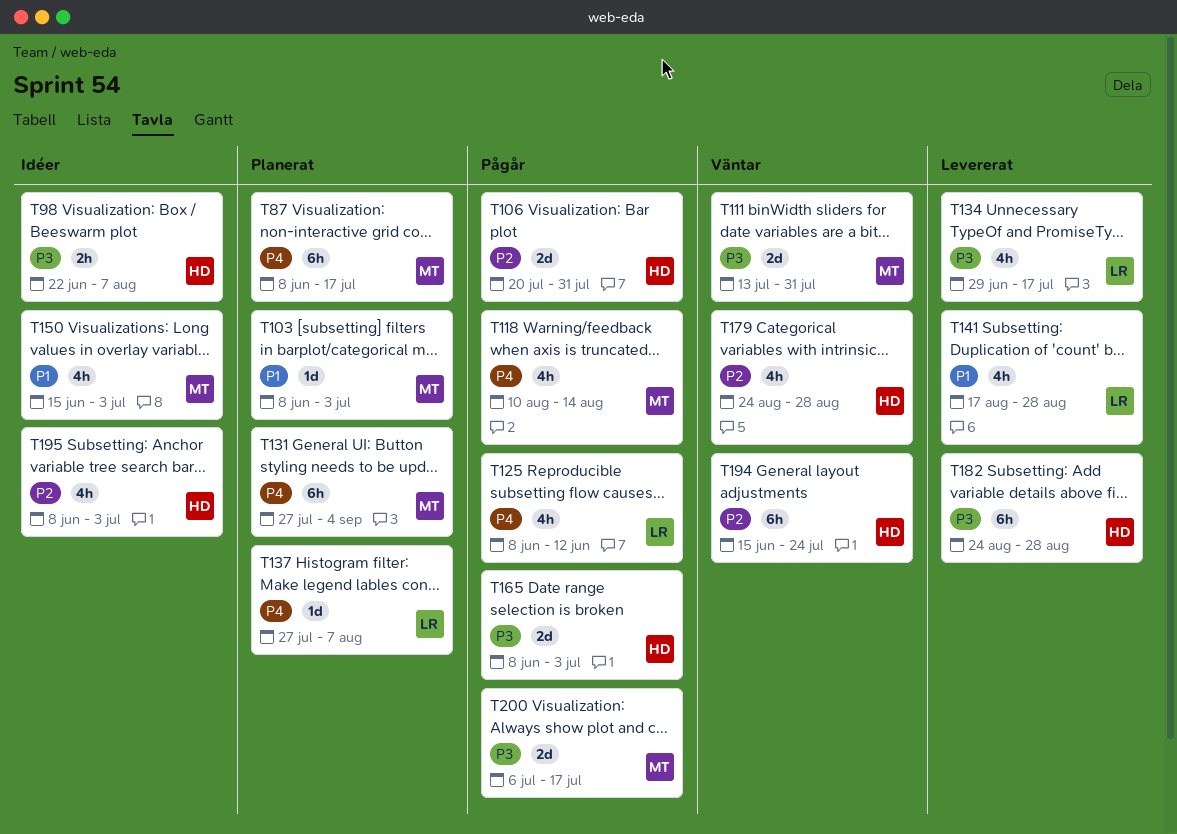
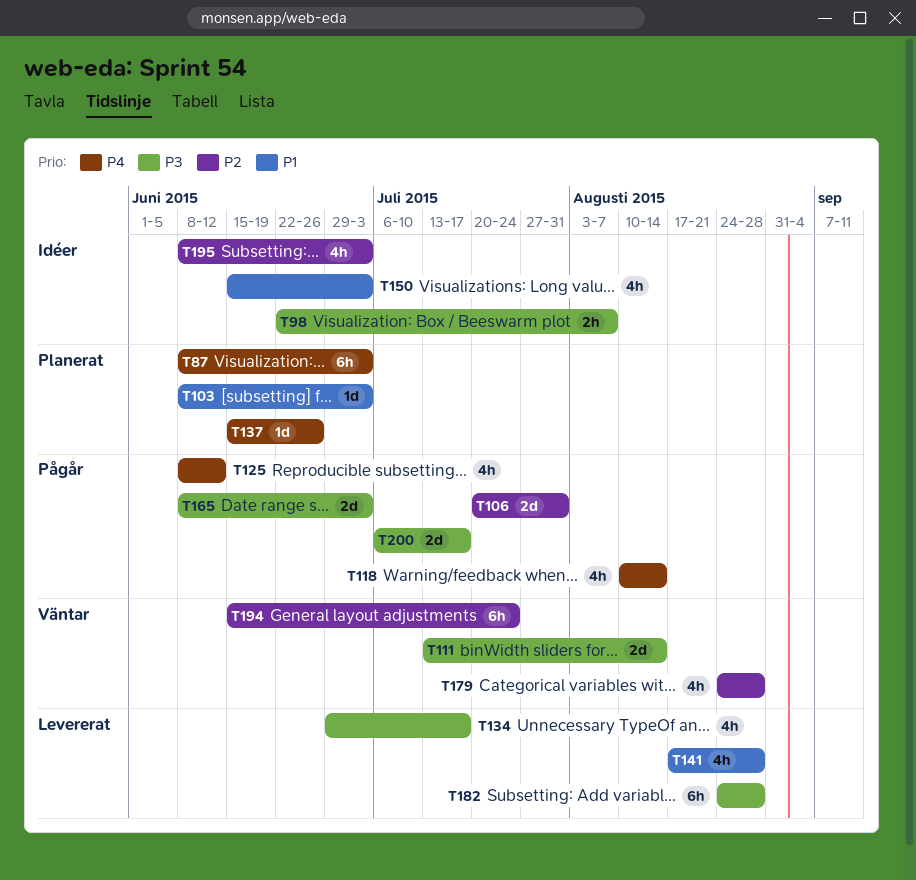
T87, due: Jul 17 -> Jul 3
T111, due: Jul 31 -> Aug 14
T131: present -> none
T137, start: Jul 27 -> Jun 15
T137, due: Aug 7 -> Jun 26

